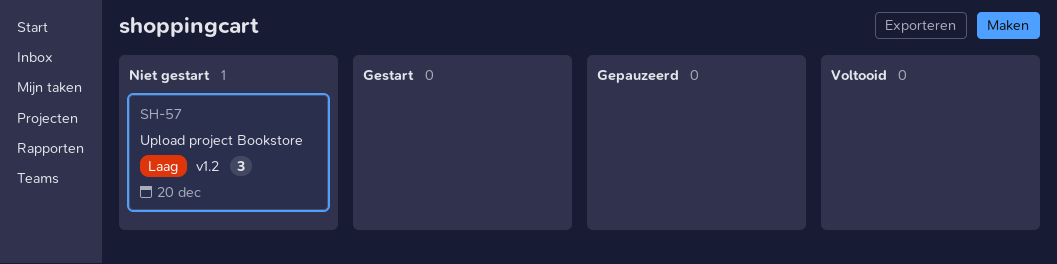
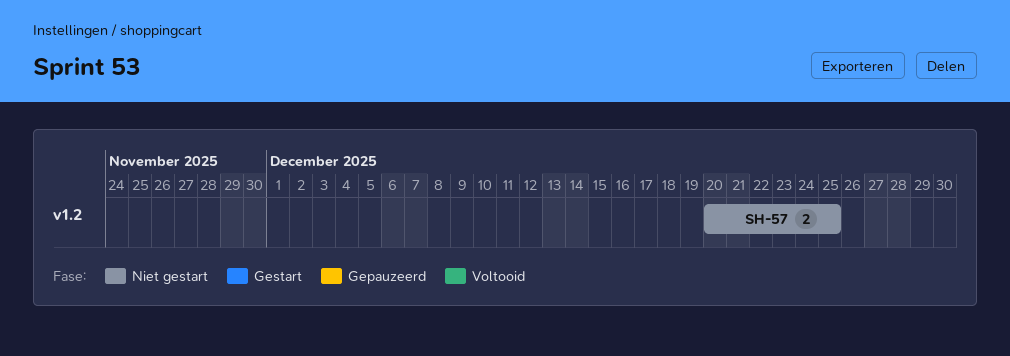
SH-57, estimate: 3 -> 2
SH-57, due: Dec 20 -> Dec 25

